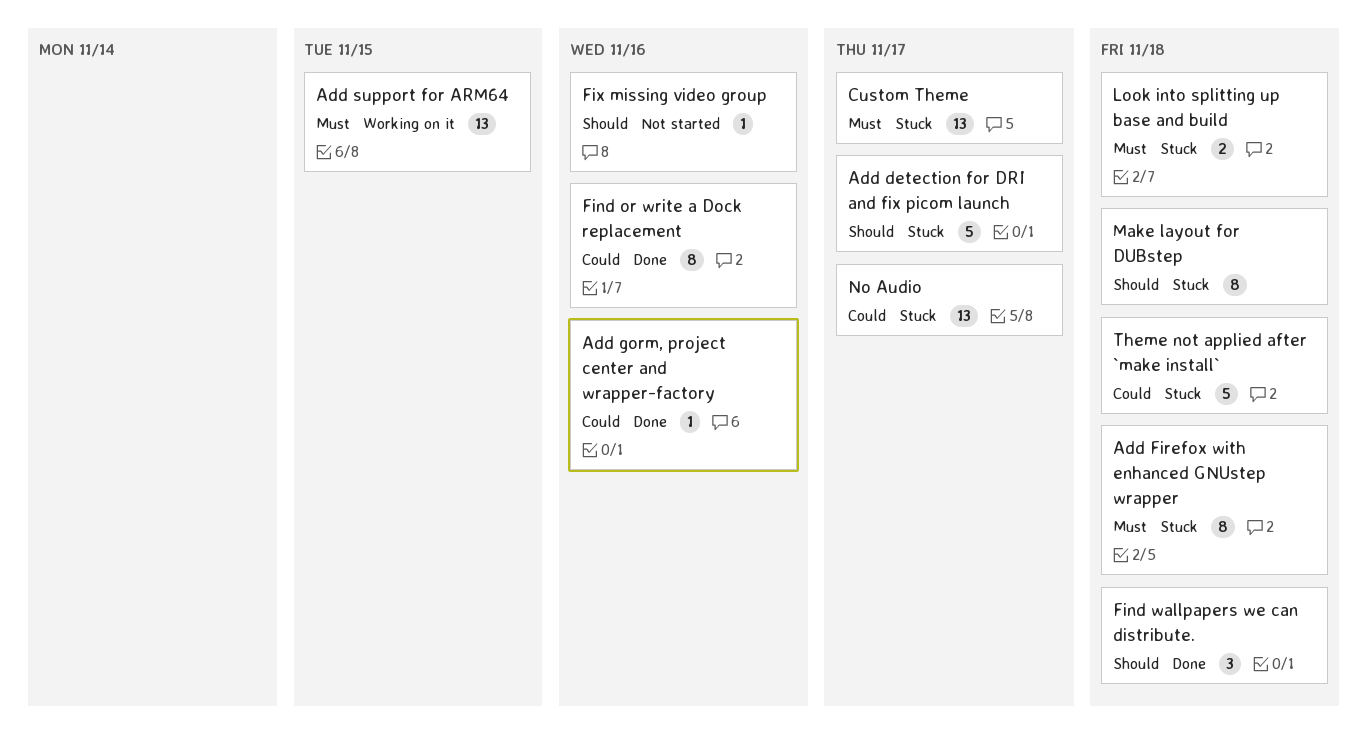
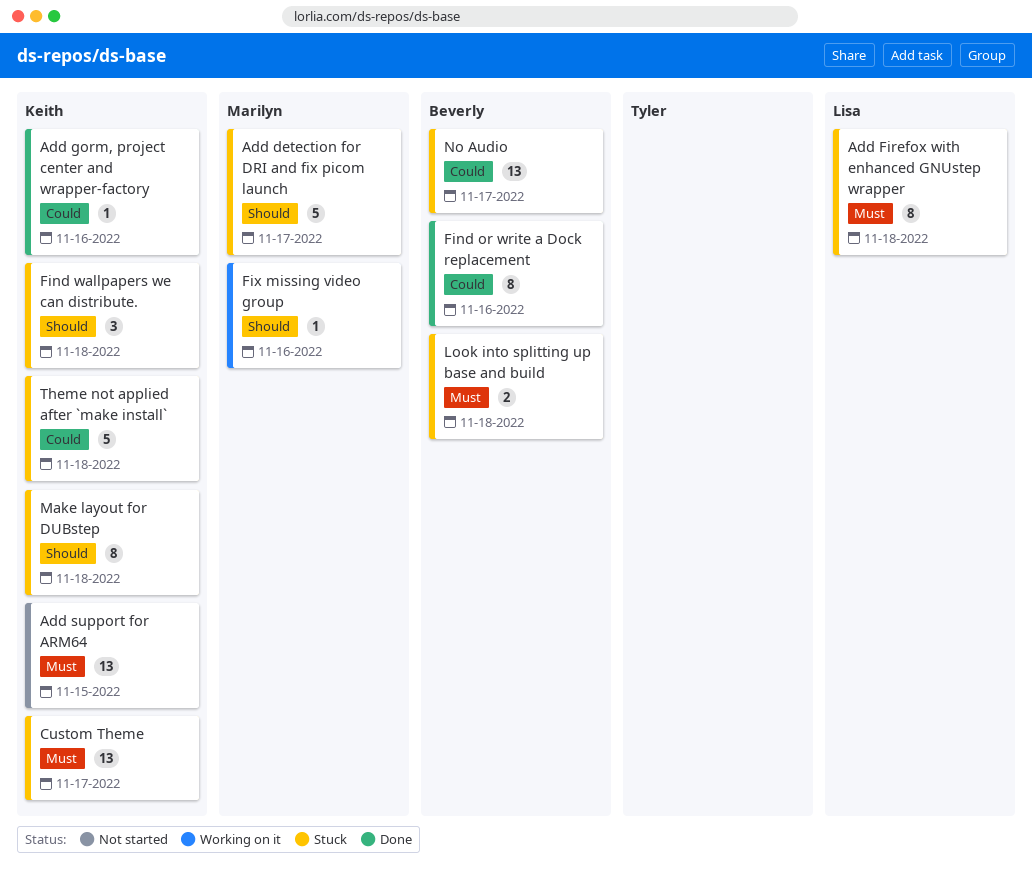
Add support for ARM64, status: Working on it -> Not started
Find wallpapers we can distribute., status: Done -> Stuck
Fix missing video group, status: Not started -> Working on it

